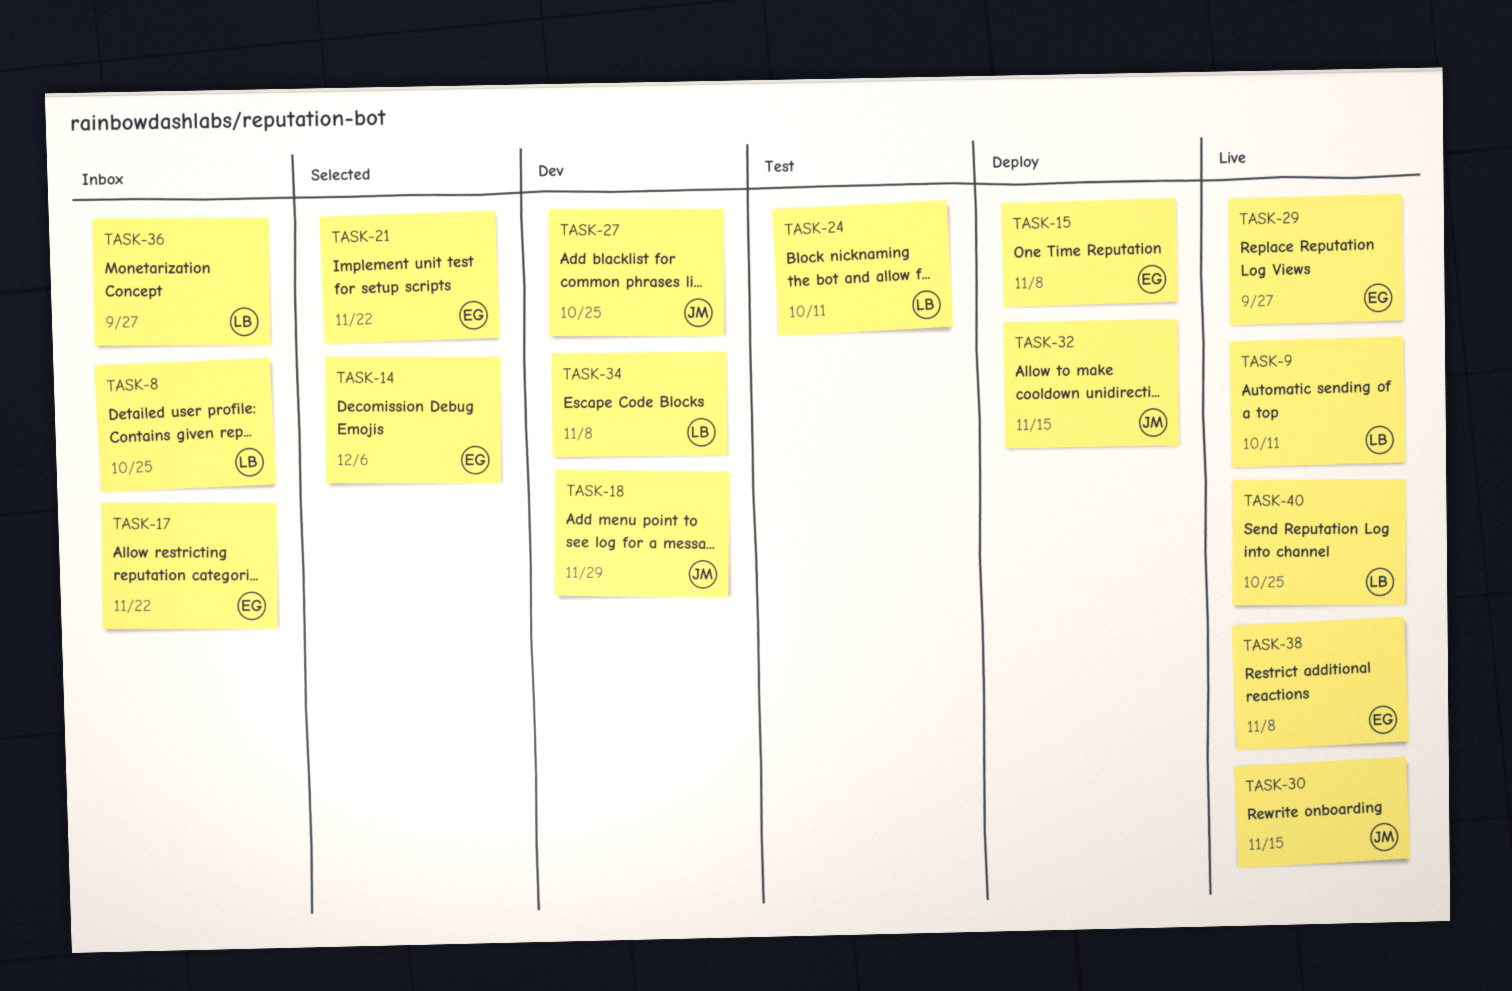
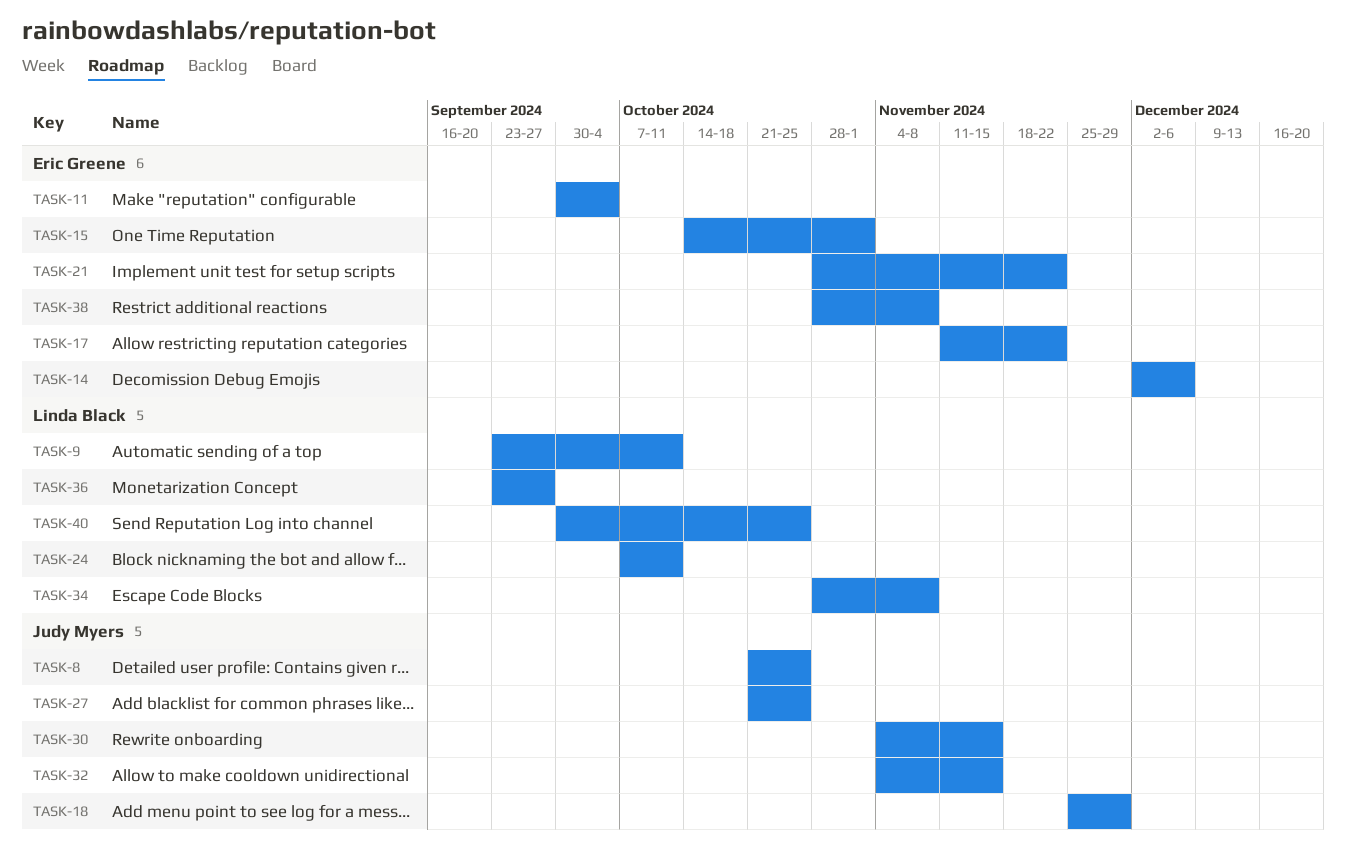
TASK-8, owner: Linda Black -> Judy Myers
TASK-11: none -> present
TASK-15, due: Nov 8 -> Nov 1
TASK-29: present -> none

